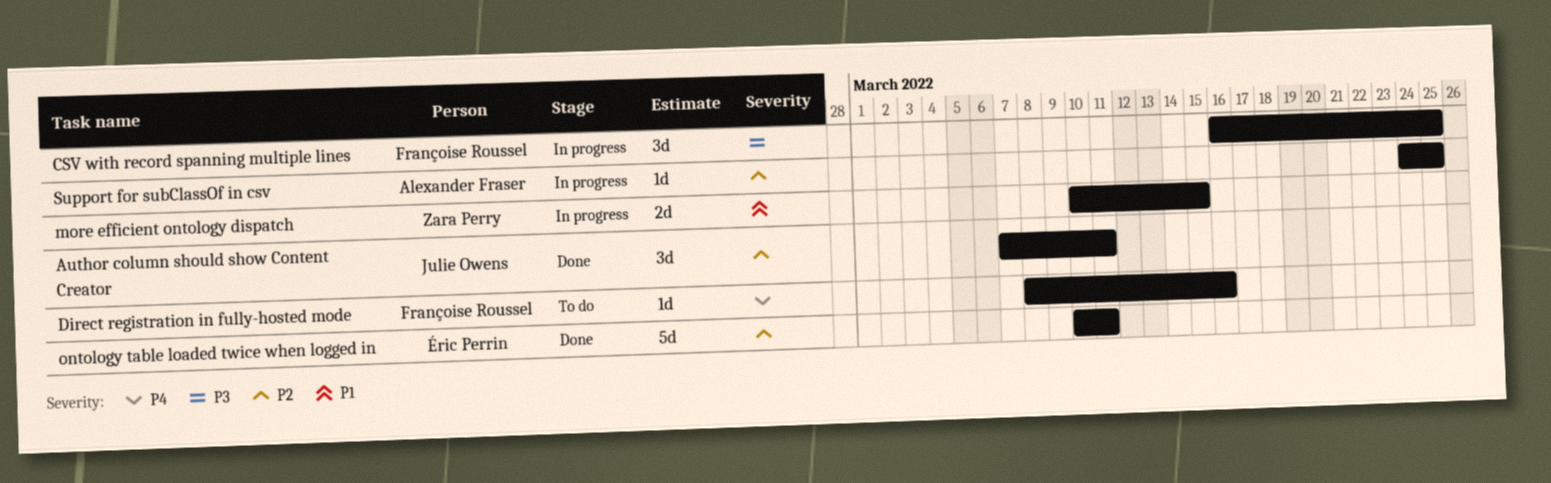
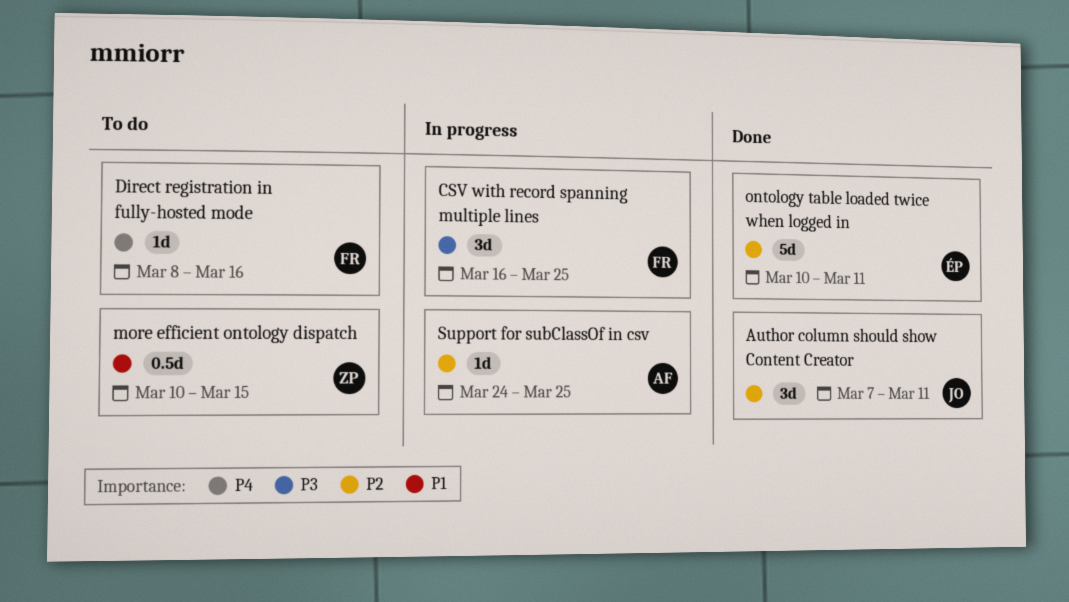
more efficient ontology dispatch, status: In progress -> To do
more efficient ontology dispatch, estimate: 2d -> 0.5d

